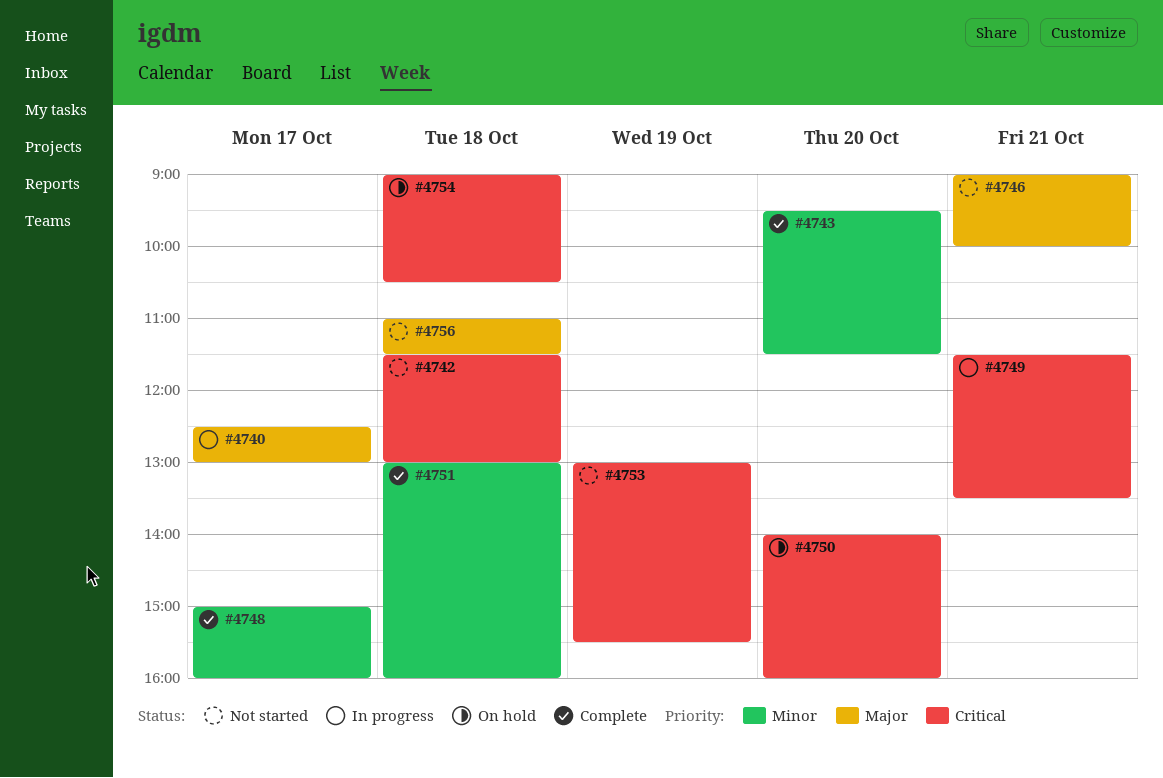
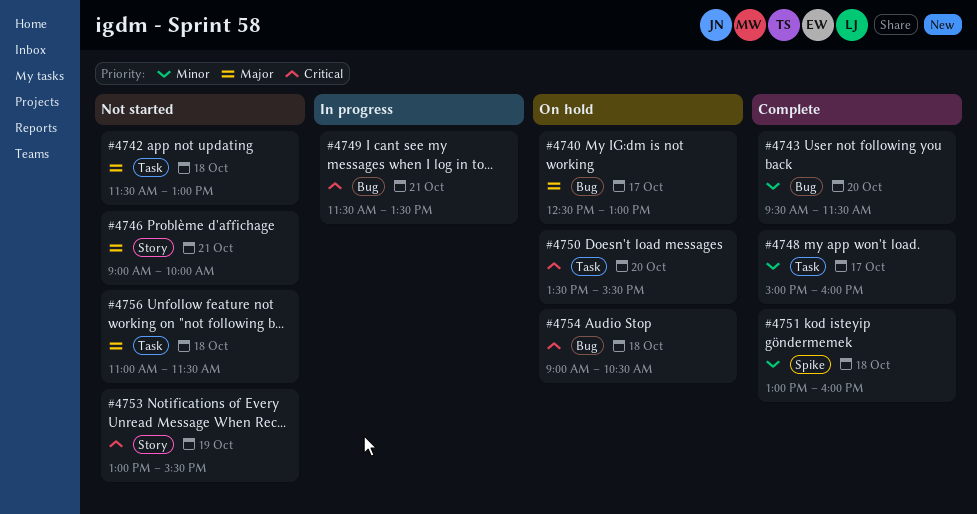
#4740, status: In progress -> On hold
#4742, priority: Critical -> Major
#4750, begins: 14:00 -> 13:30
#4750, ends: 16:00 -> 15:30

